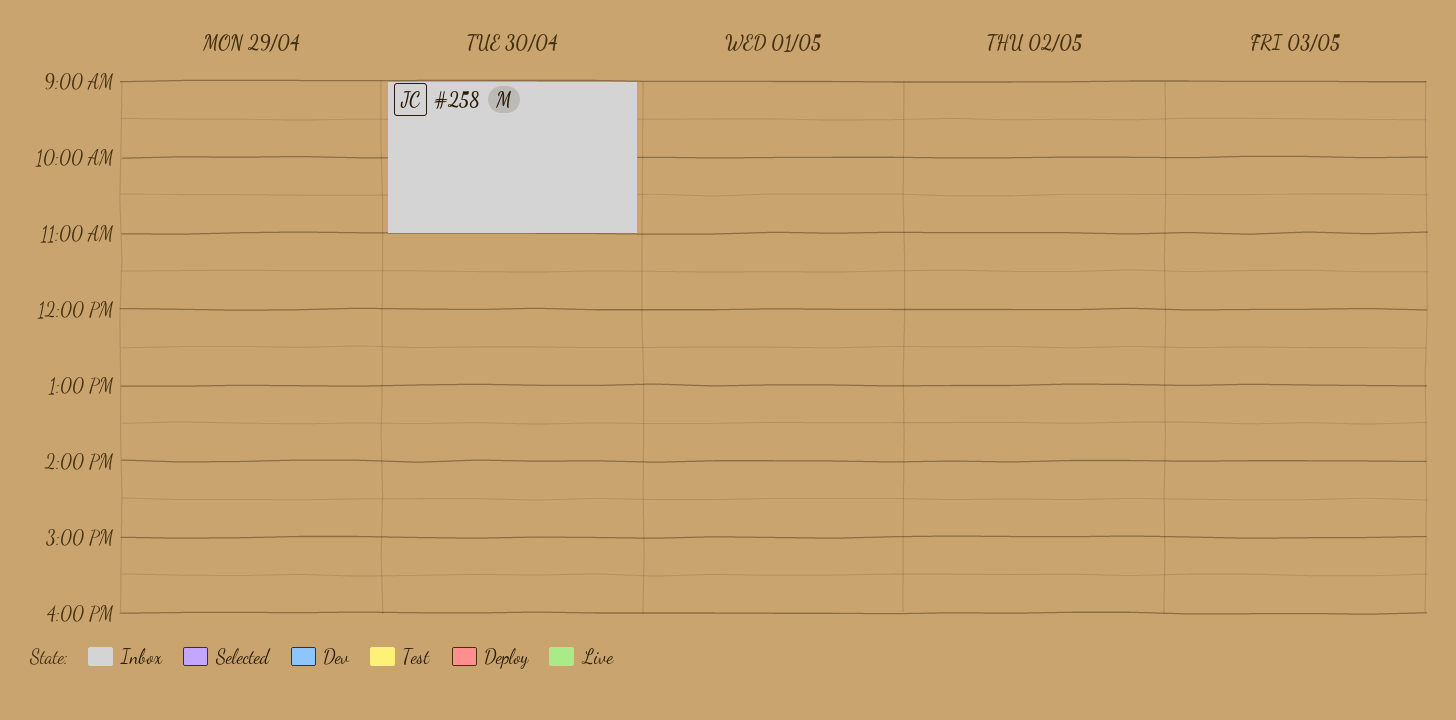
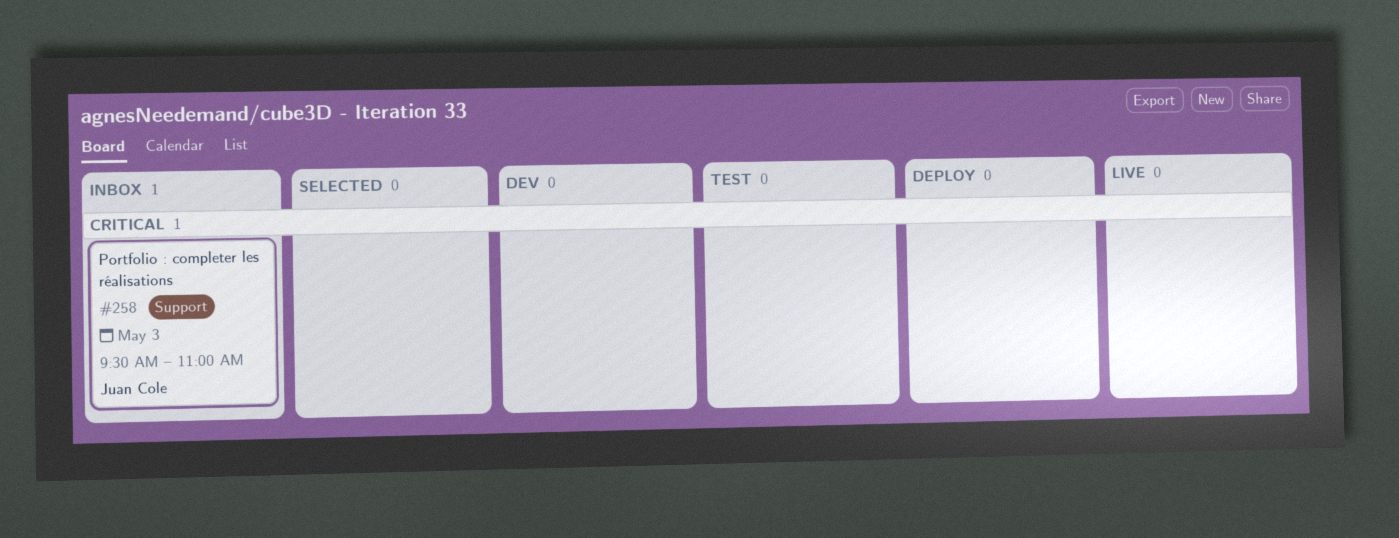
#258, day: Apr 30 -> May 3
#258, begins: 09:00 -> 09:30

